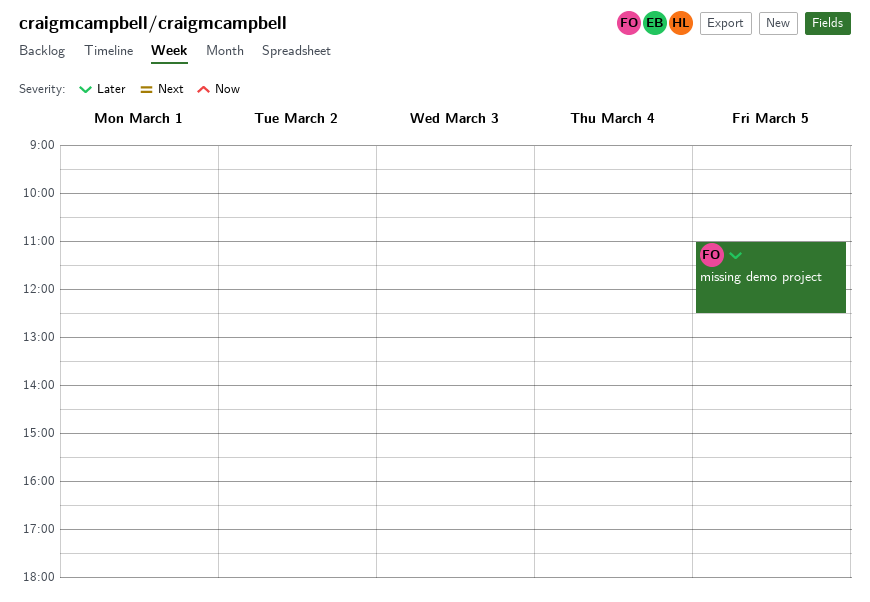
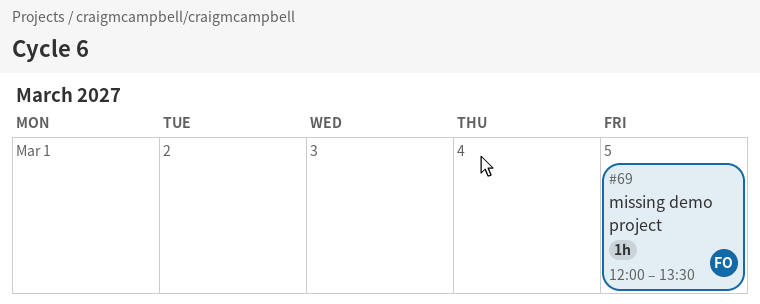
missing demo project, begins: 11:00 -> 12:00
missing demo project, ends: 12:30 -> 13:30

